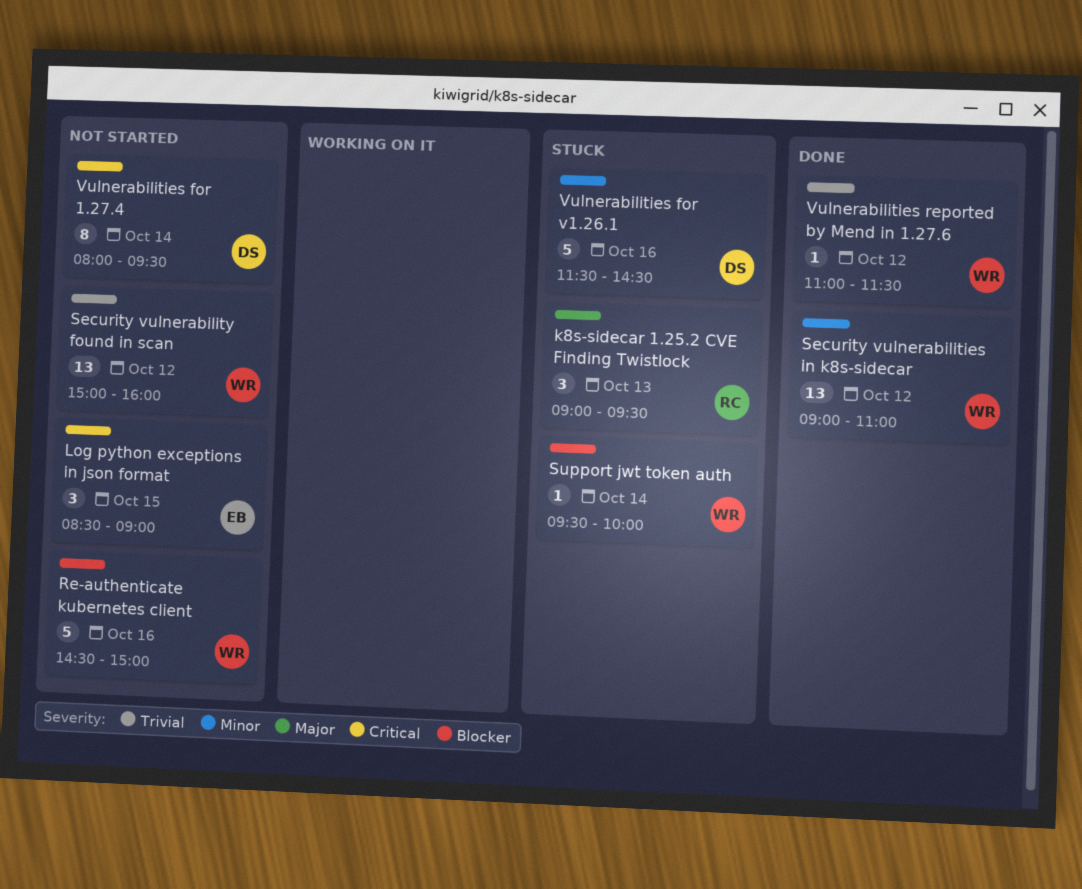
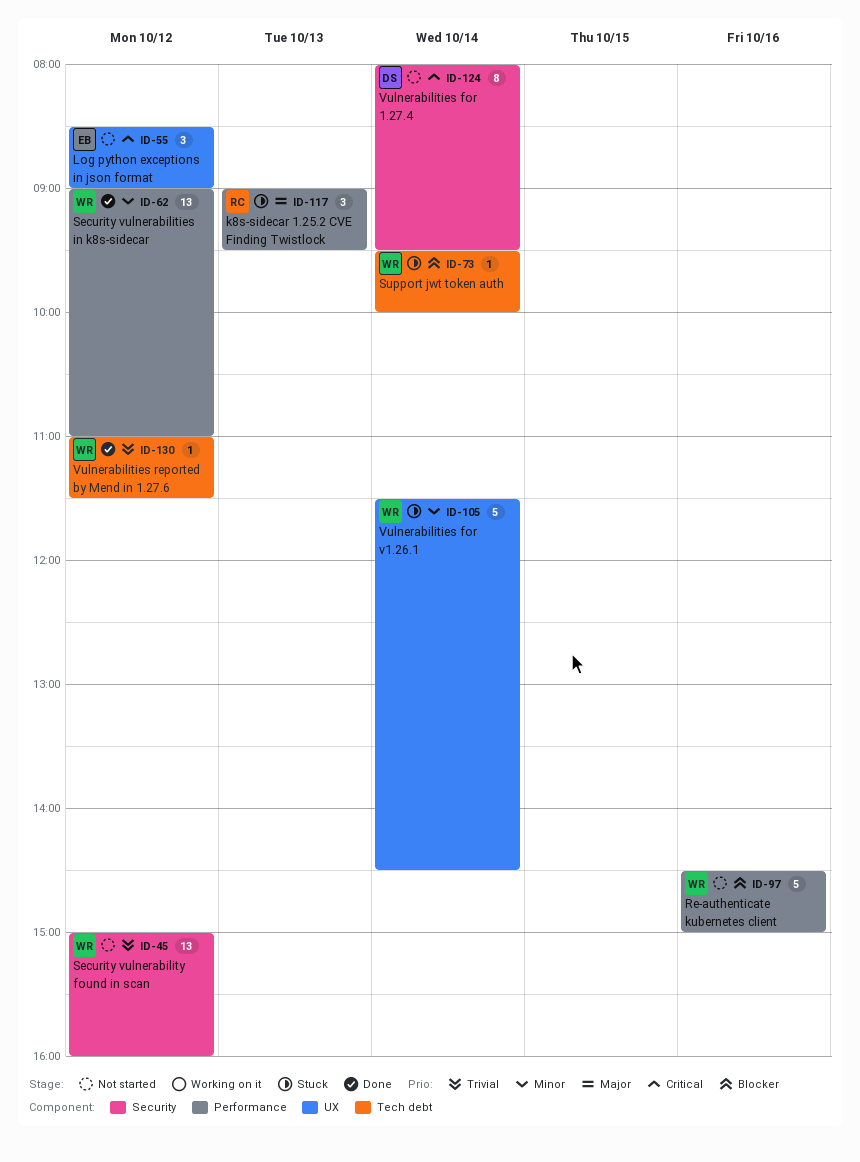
Log python exceptions in json format, day: Oct 15 -> Oct 12
Vulnerabilities for v1.26.1, owner: DS -> WR
Vulnerabilities for v1.26.1, day: Oct 16 -> Oct 14

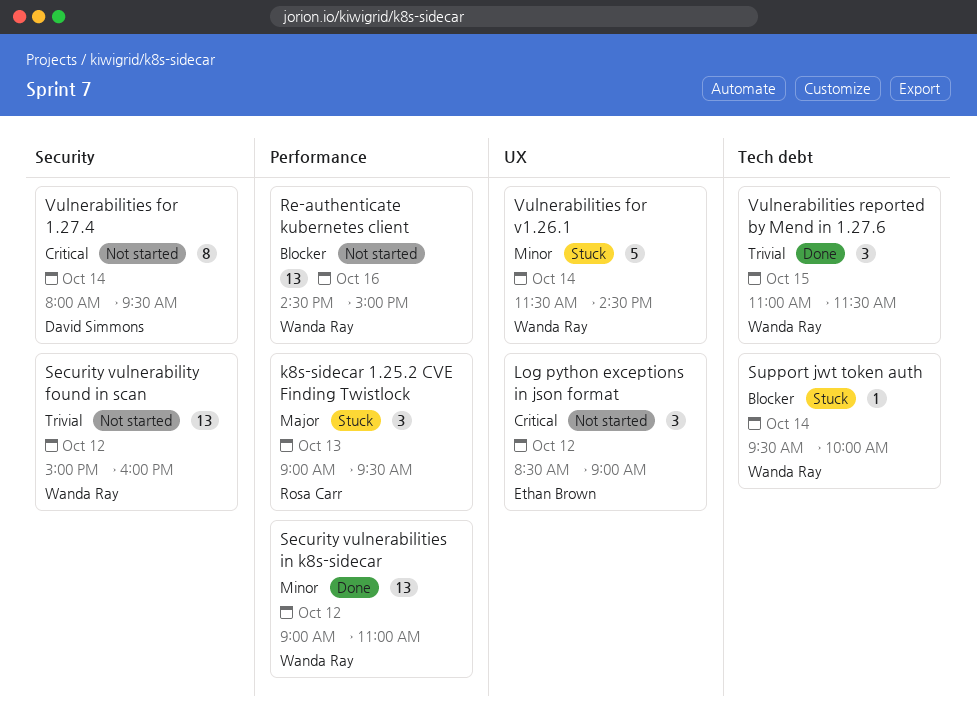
Re-authenticate kubernetes client, estimate: 5 -> 13
Vulnerabilities reported by Mend in 1.27.6, estimate: 1 -> 3
Vulnerabilities reported by Mend in 1.27.6, day: Oct 12 -> Oct 15

